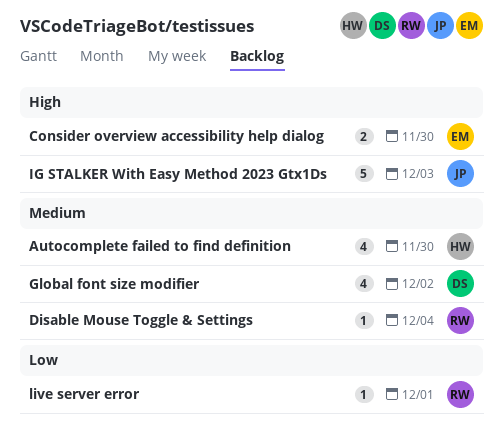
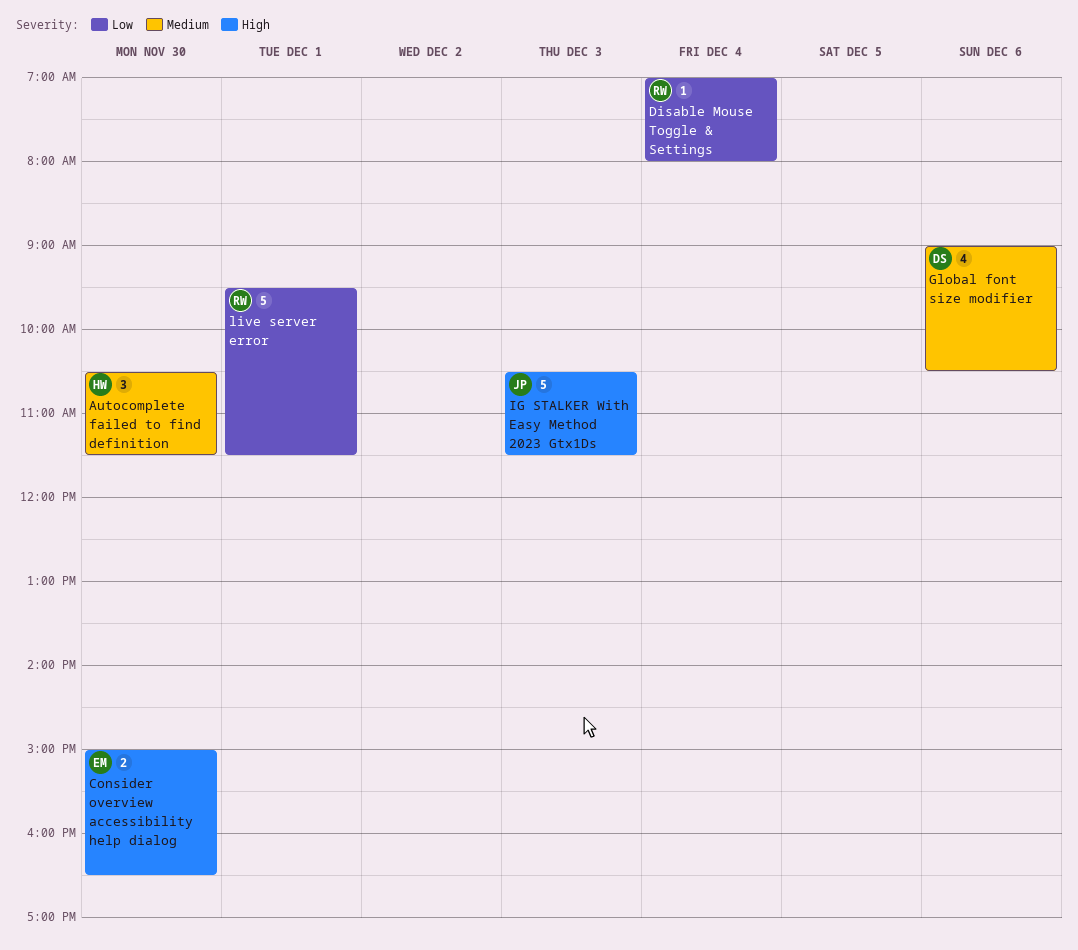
Autocomplete failed to find definition, estimate: 4 -> 3
Disable Mouse Toggle & Settings, priority: Medium -> Low
Global font size modifier, day: Dec 2 -> Dec 6
live server error, estimate: 1 -> 5

